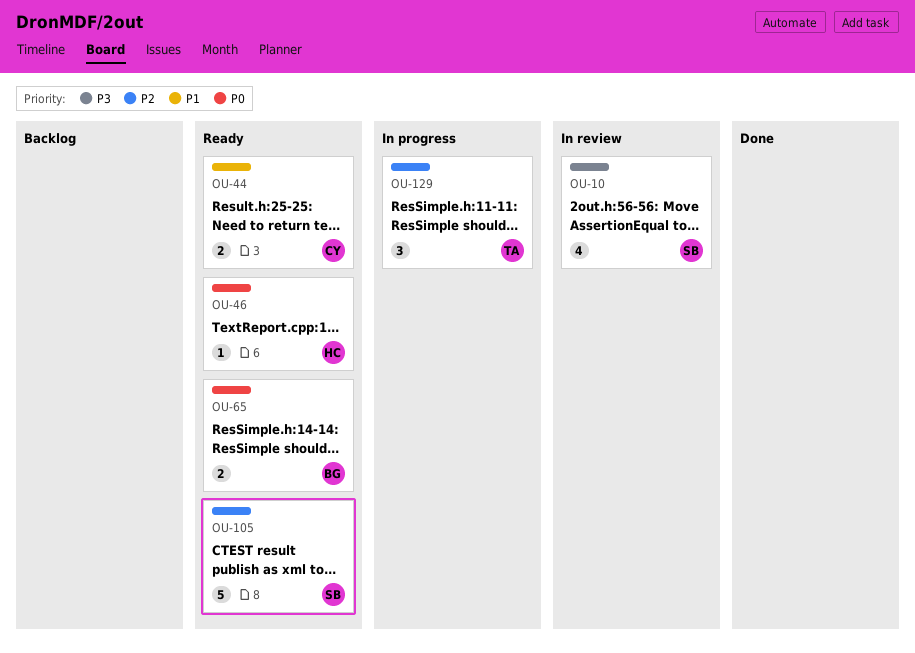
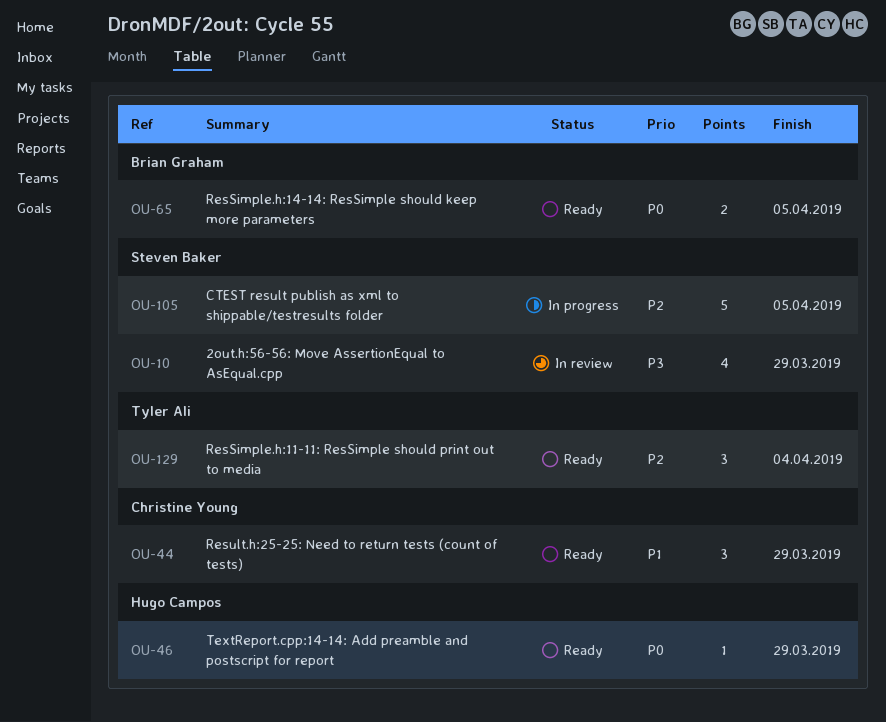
OU-44, estimate: 2 -> 3
OU-105, status: Ready -> In progress
OU-129, status: In progress -> Ready

